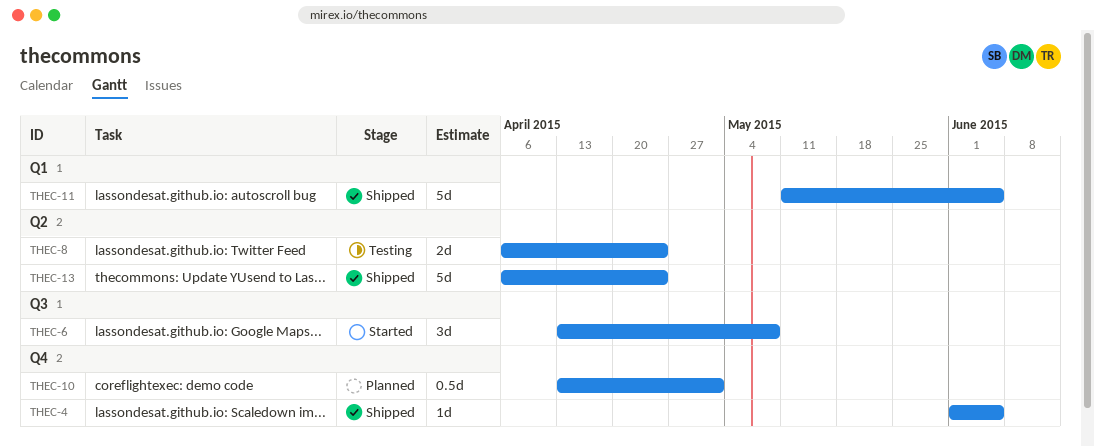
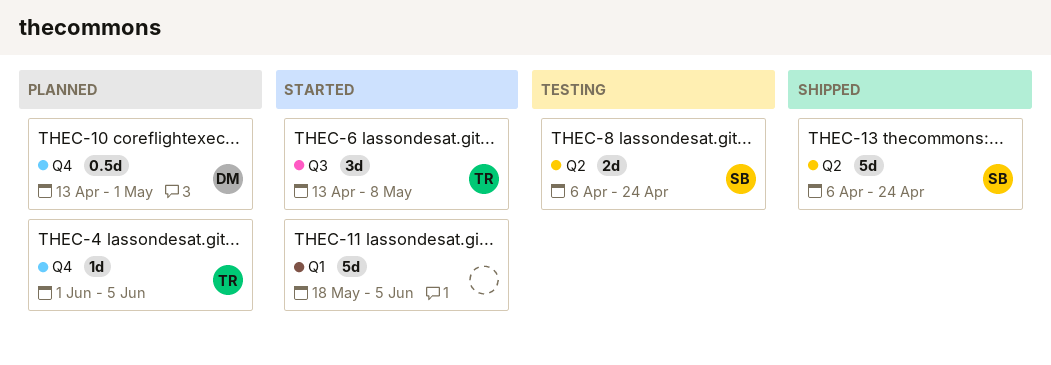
THEC-4, status: Shipped -> Planned
THEC-11, status: Shipped -> Started
THEC-11, start: May 11 -> May 18

